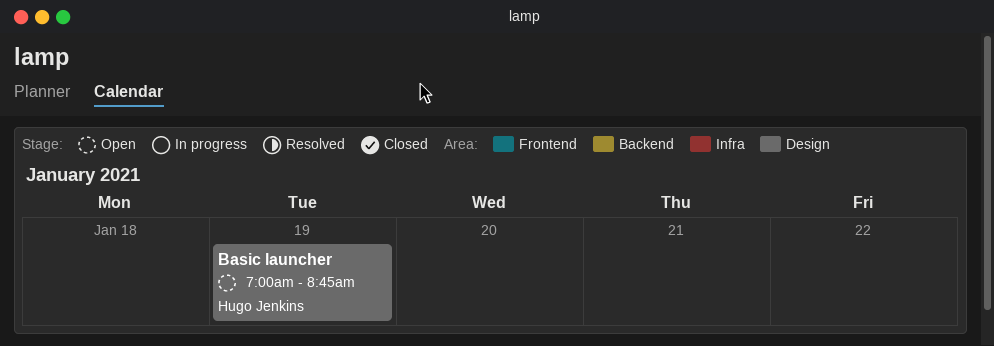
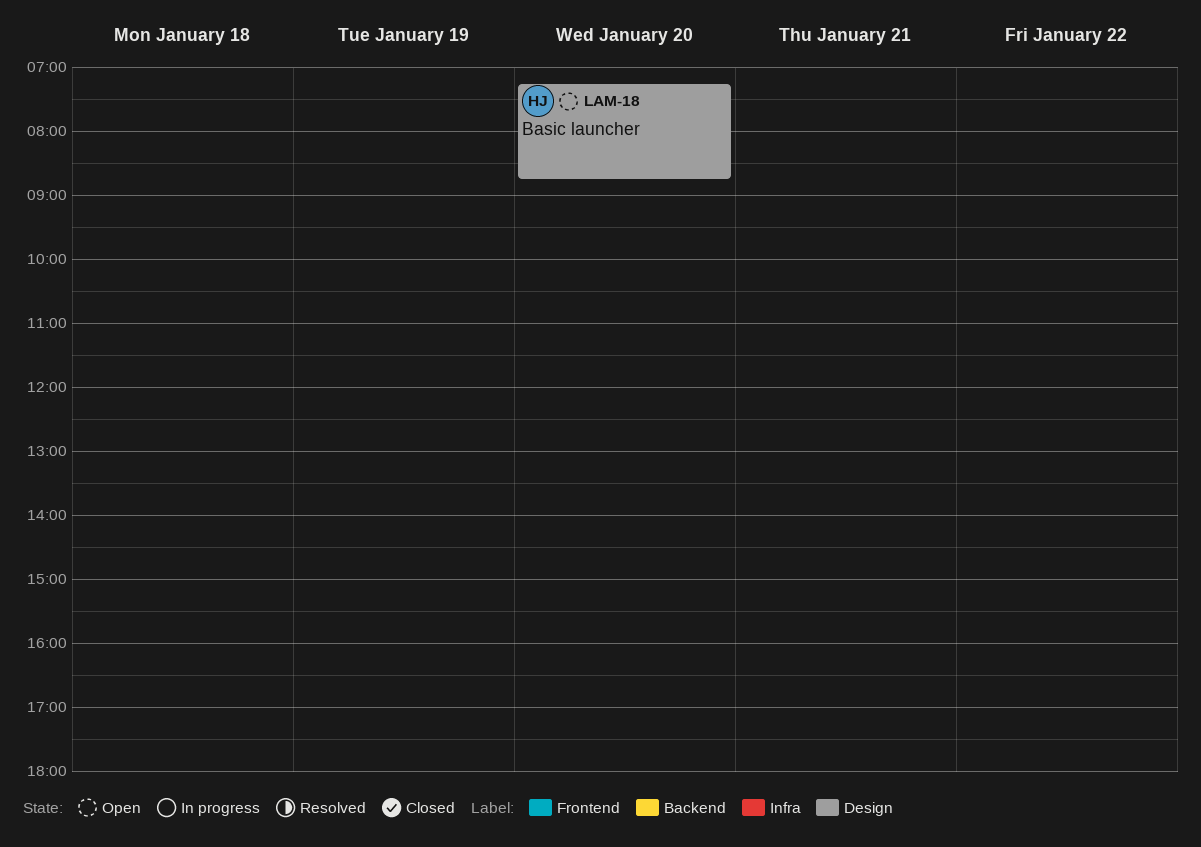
Basic launcher, day: Jan 19 -> Jan 20
Basic launcher, begins: 07:00 -> 07:15

